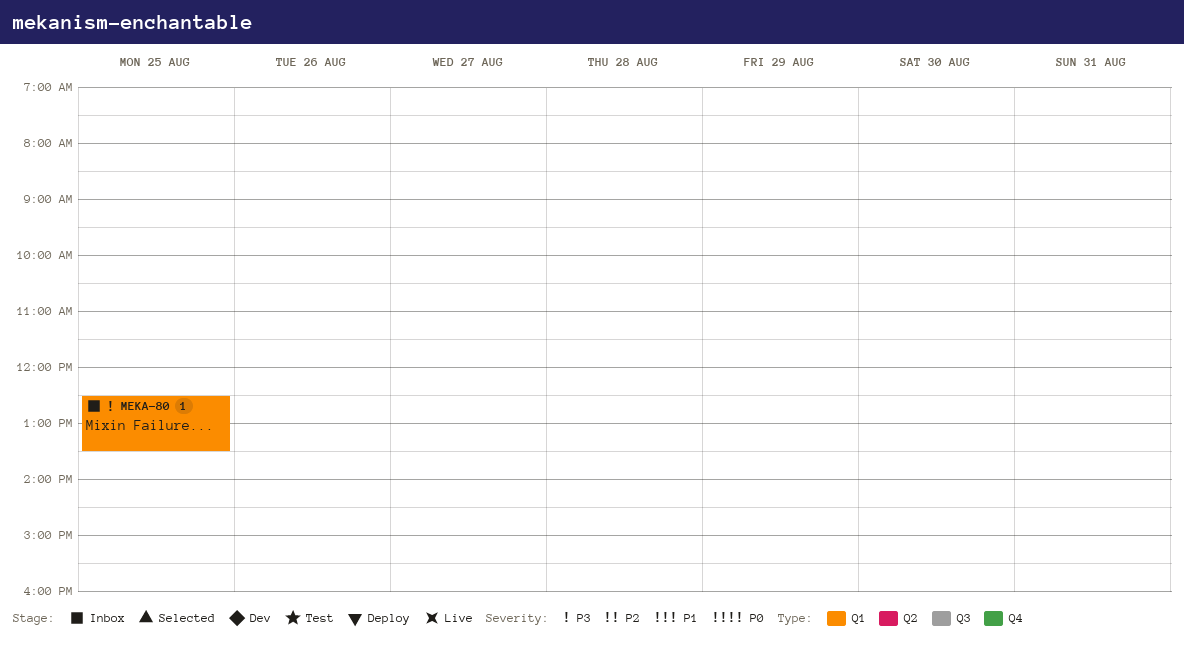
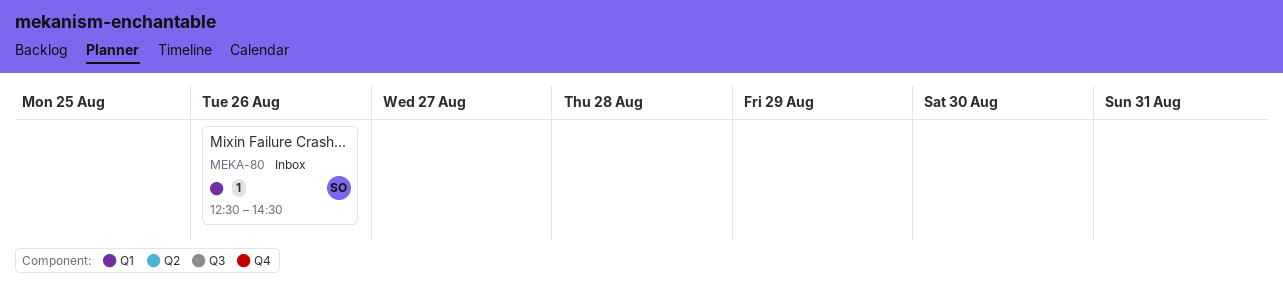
MEKA-80, day: Aug 25 -> Aug 26
MEKA-80, ends: 13:30 -> 14:30

